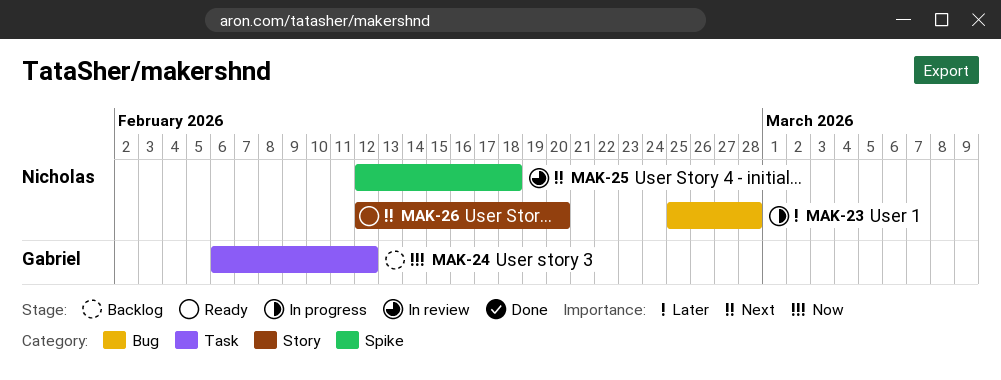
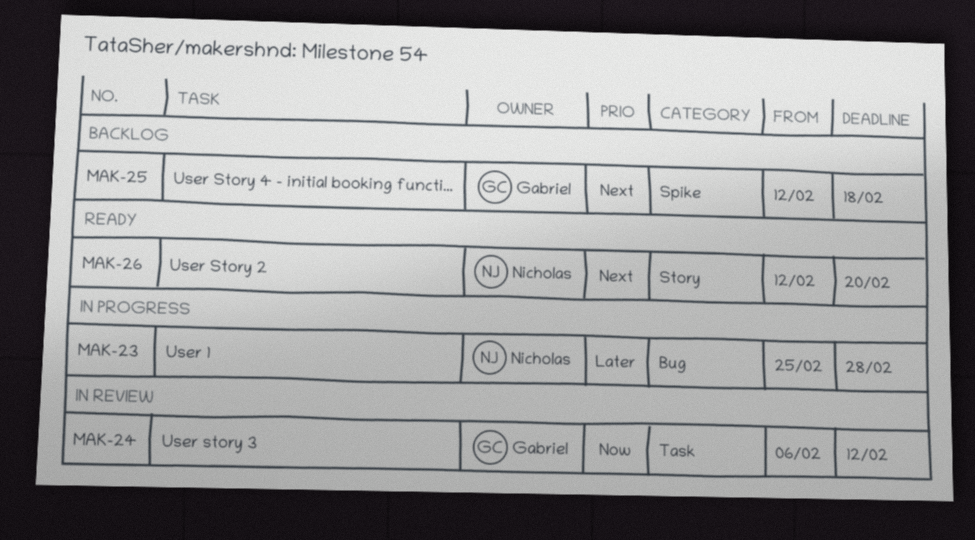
MAK-24, status: Backlog -> In review
MAK-25, status: In review -> Backlog
MAK-25, owner: Nicholas -> Gabriel

